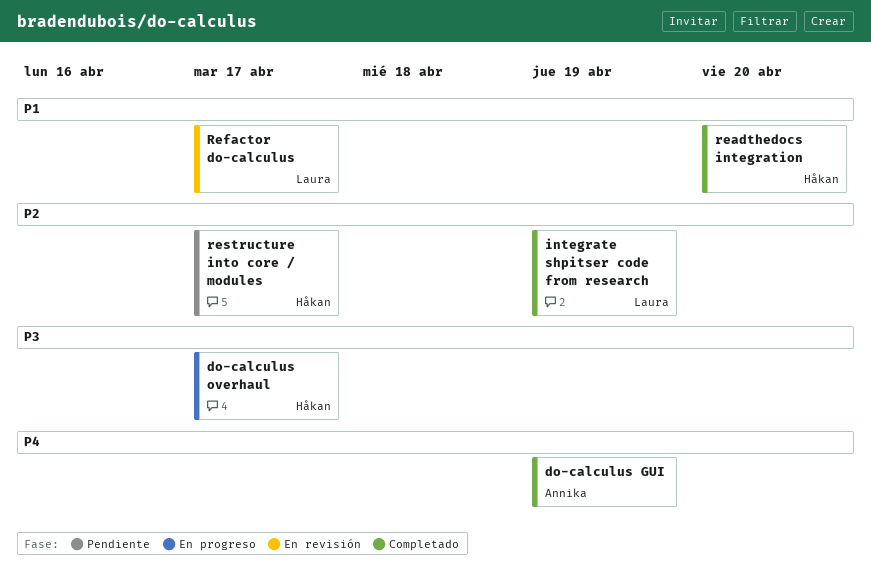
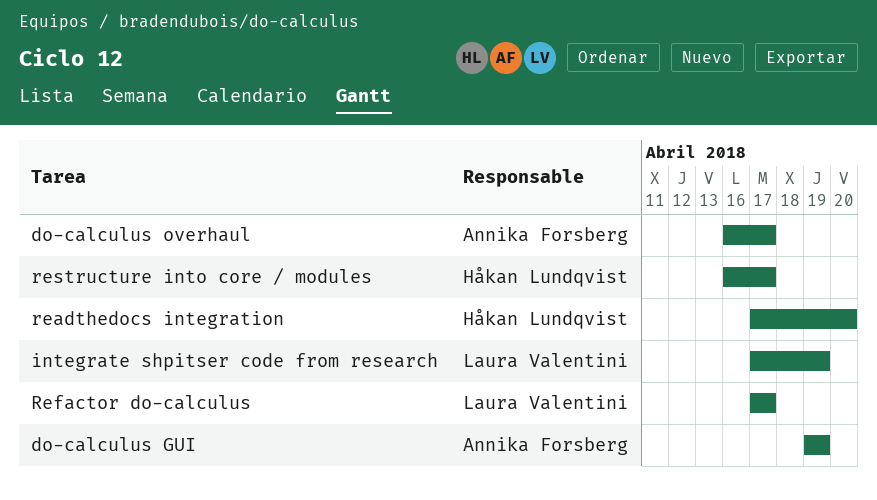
do-calculus overhaul, owner: Håkan Lundqvist -> Annika Forsberg

